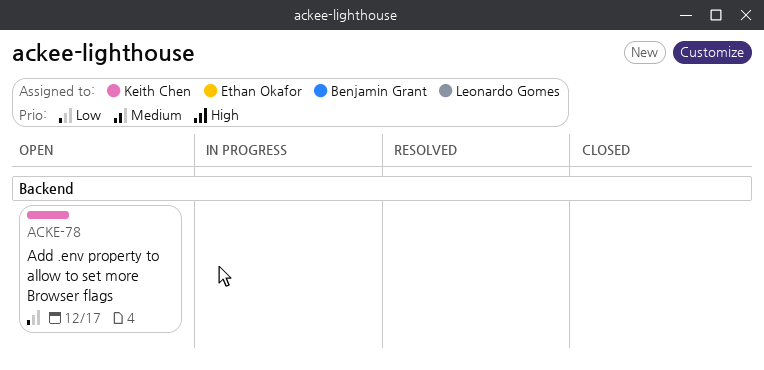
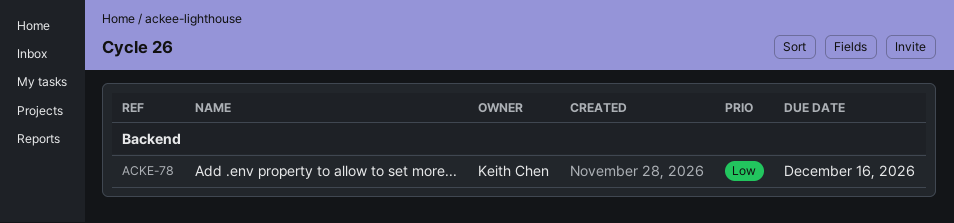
ACKE-78, due: Dec 17 -> Dec 16

